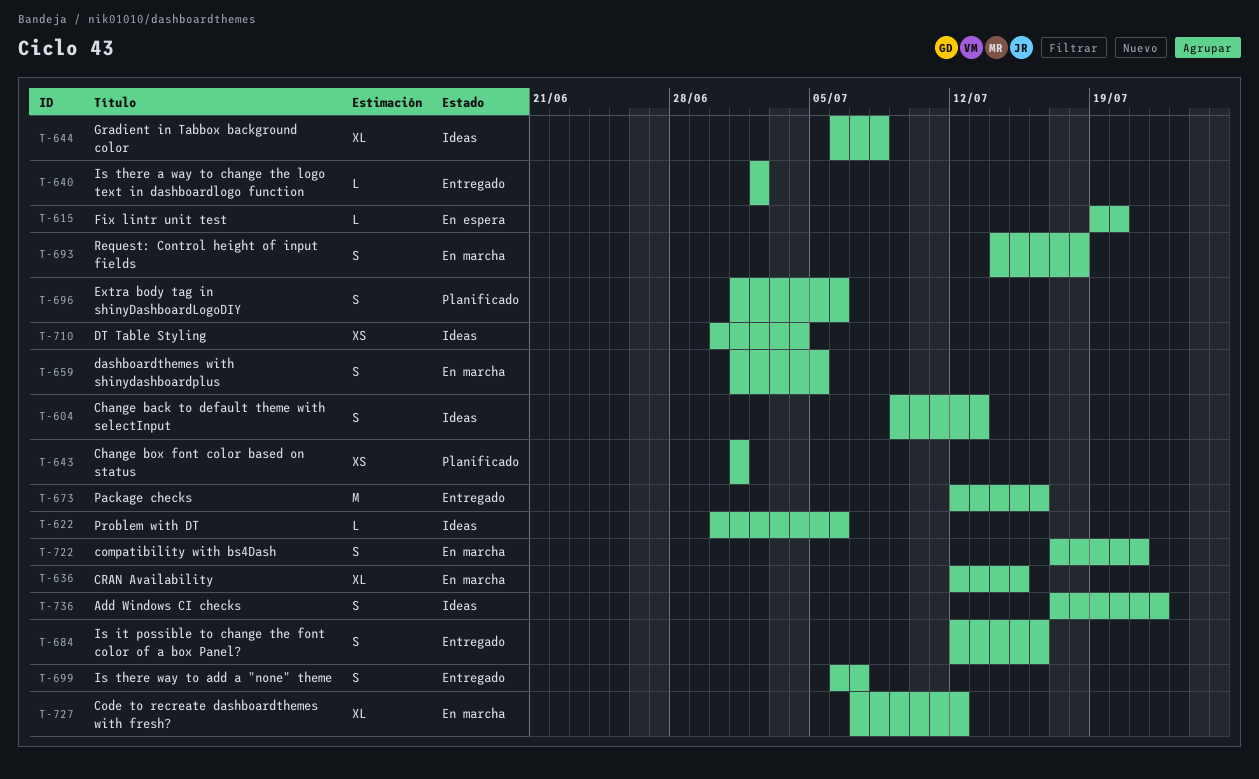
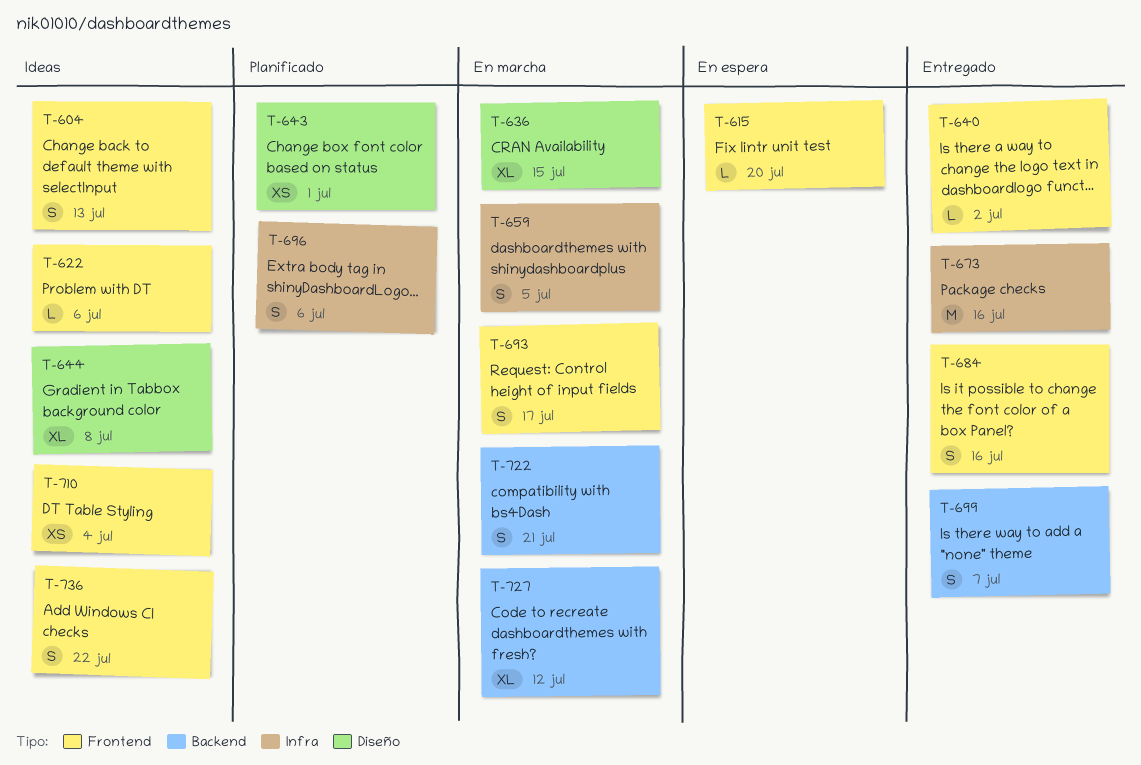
T-693, due: Jul 18 -> Jul 17

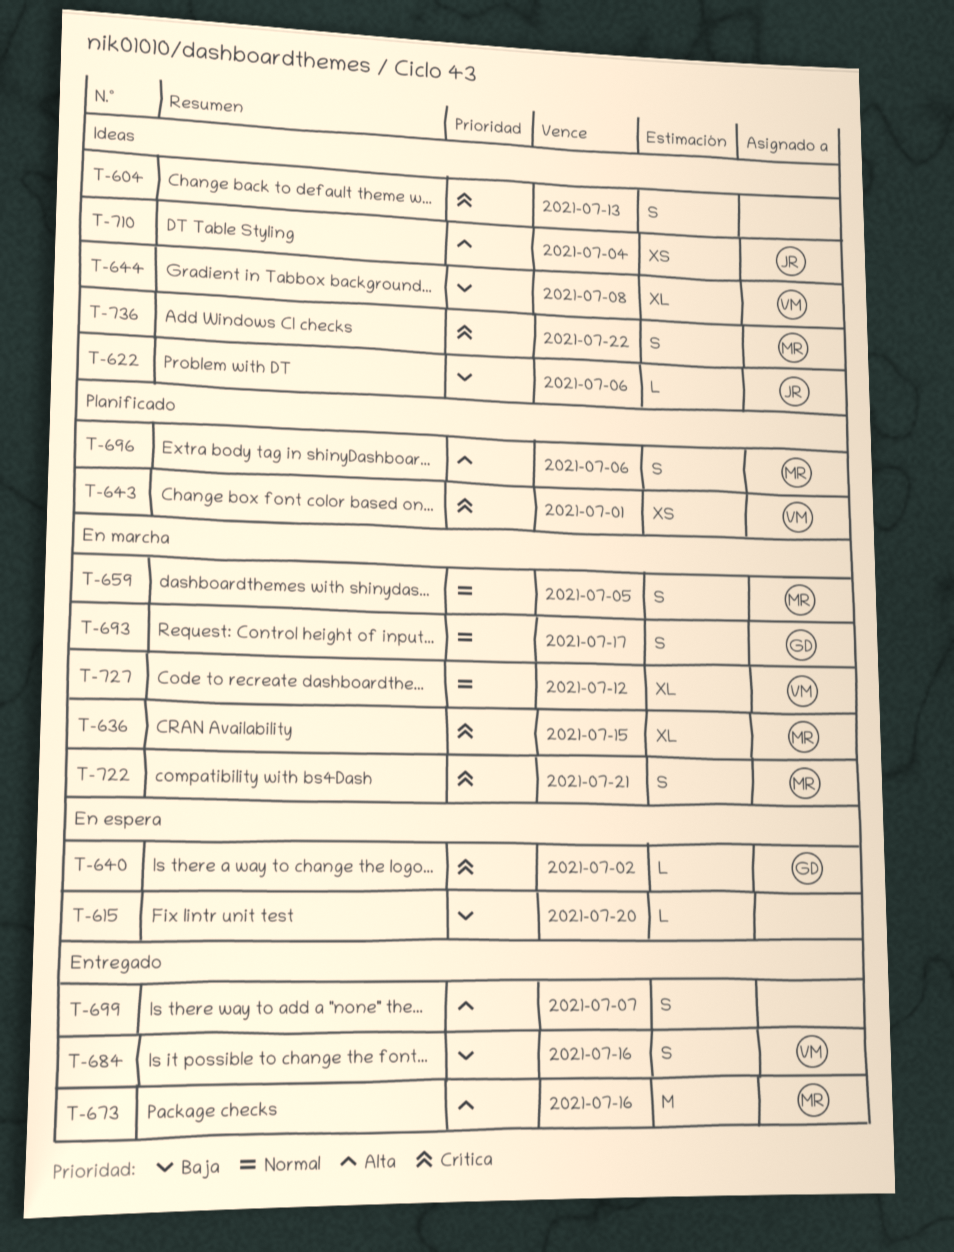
T-640, status: Entregado -> En espera

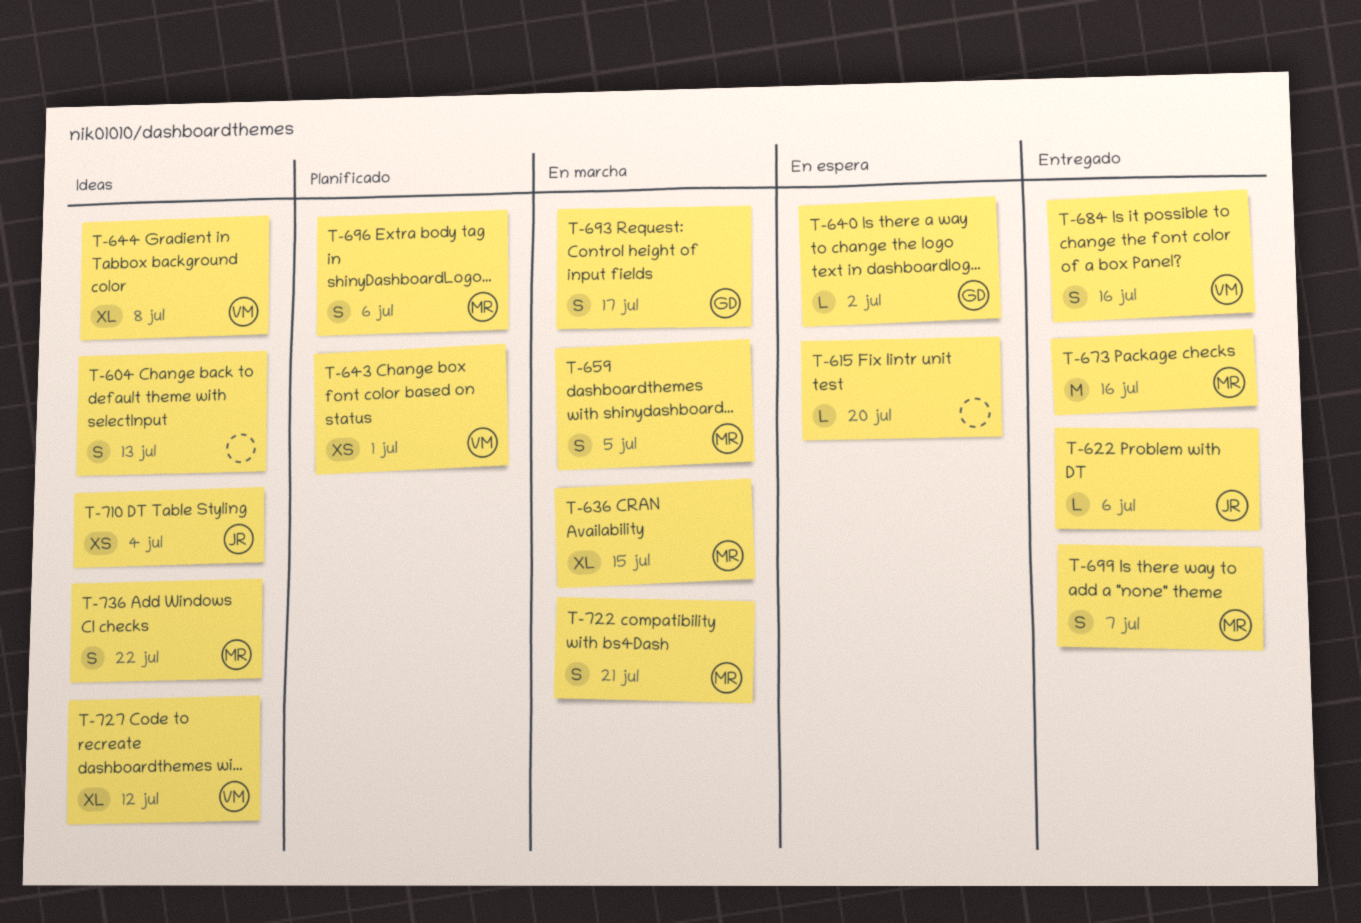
T-622, status: Ideas -> Entregado
T-699, owner: none -> MR
T-727, status: En marcha -> Ideas

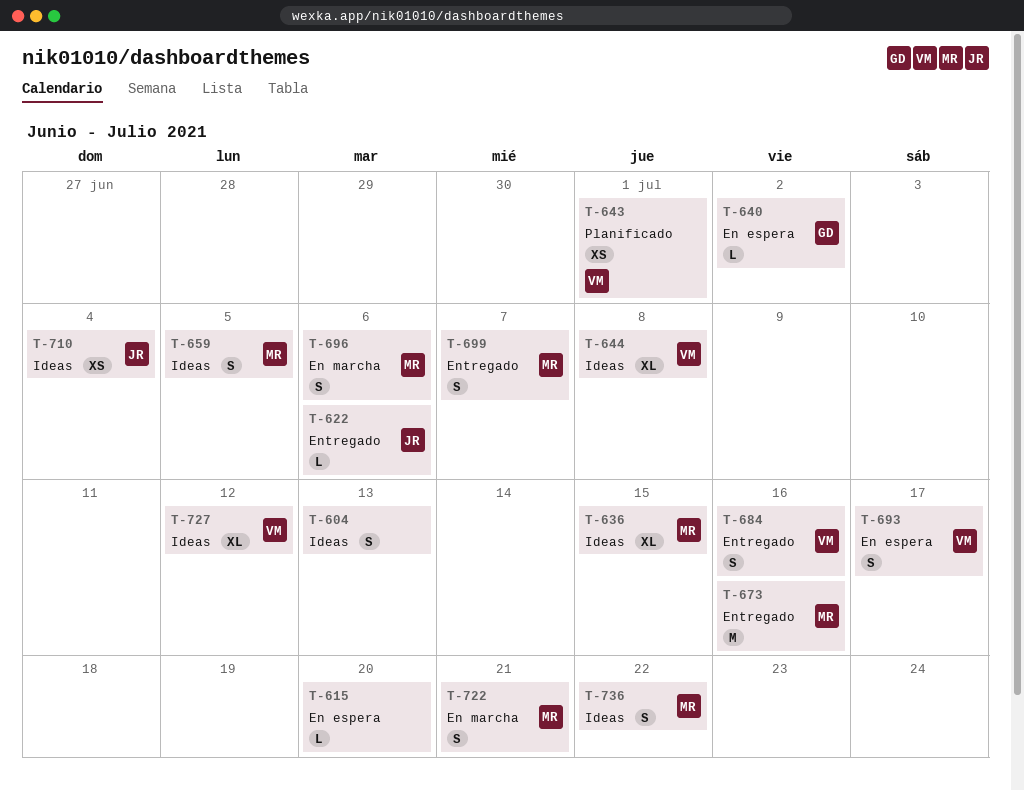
T-636, status: En marcha -> Ideas
T-659, status: En marcha -> Ideas
T-693, status: En marcha -> En espera
T-693, owner: GD -> VM
T-696, status: Planificado -> En marcha

